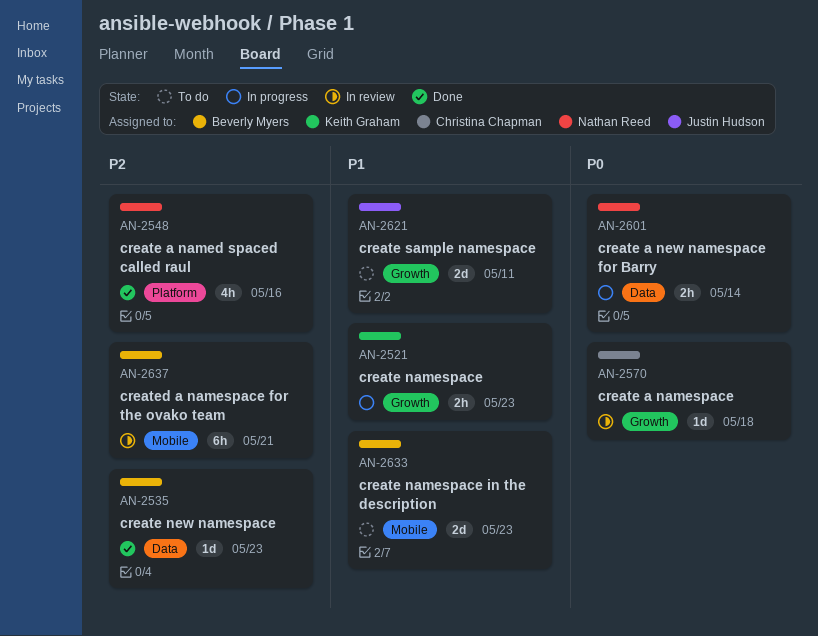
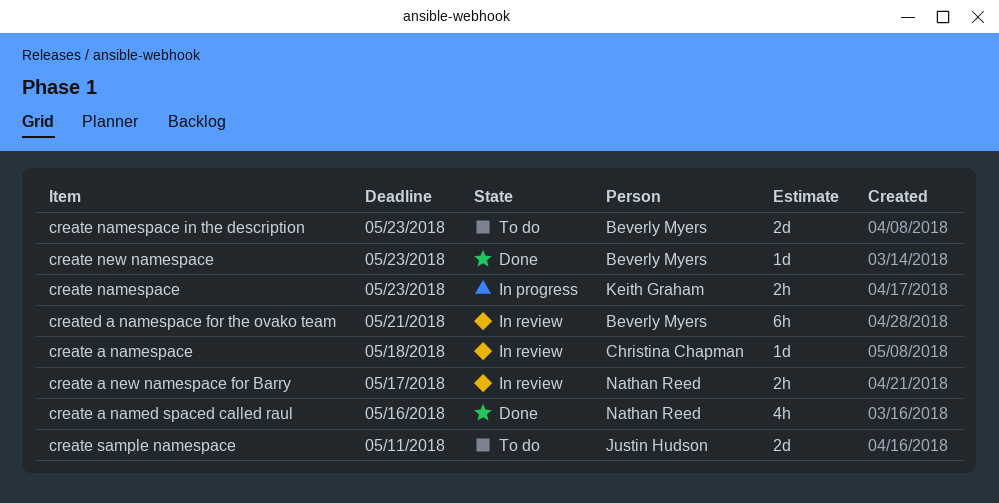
create a new namespace for Barry, status: In progress -> In review
create a new namespace for Barry, due: May 14 -> May 17

